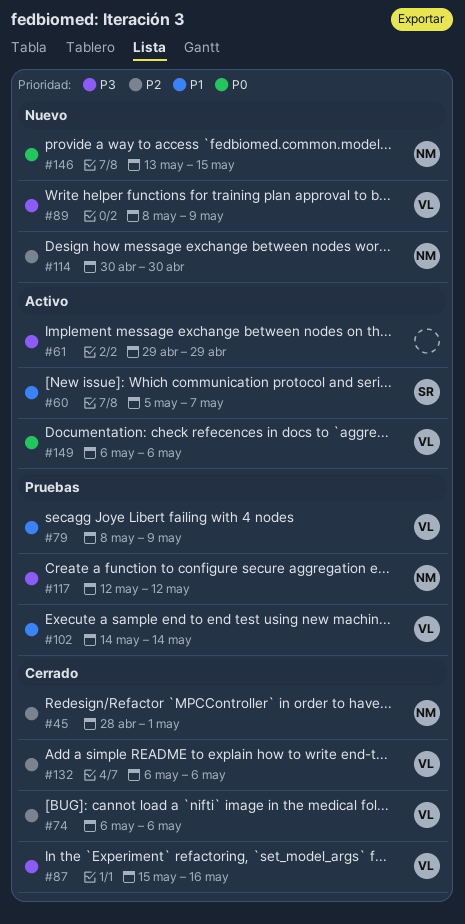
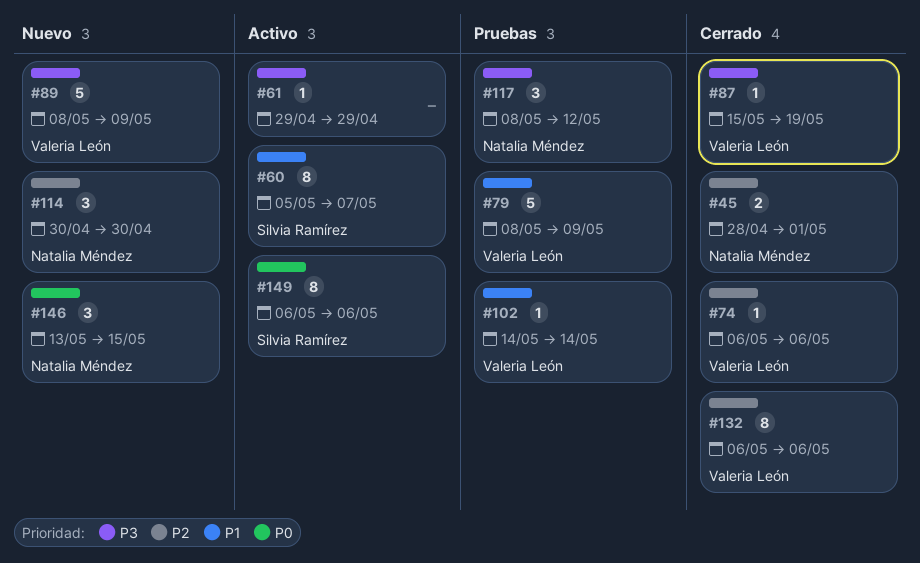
#87, due: May 16 -> May 19
#117, start: May 12 -> May 8
#149, owner: Valeria León -> Silvia Ramírez

